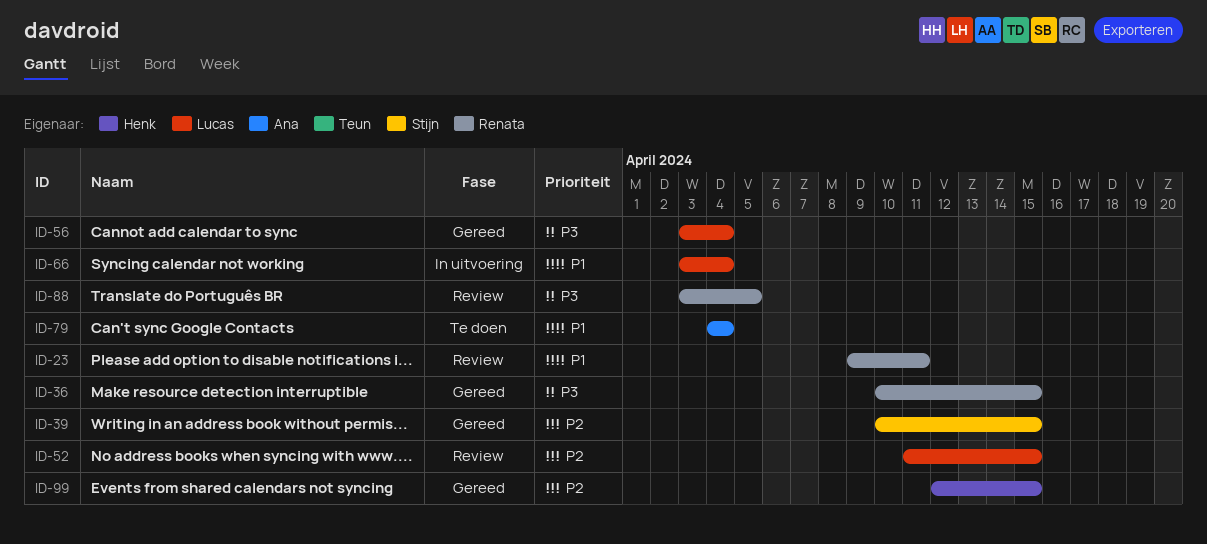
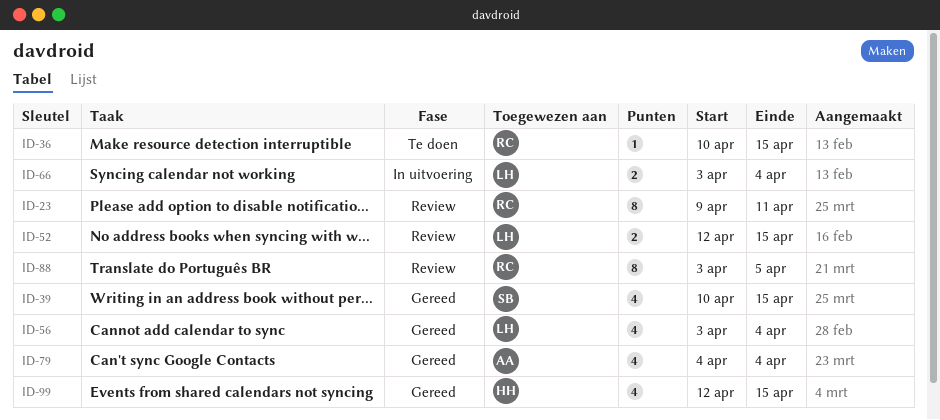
ID-36, status: Gereed -> Te doen
ID-52, start: Apr 11 -> Apr 12
ID-79, status: Te doen -> Gereed

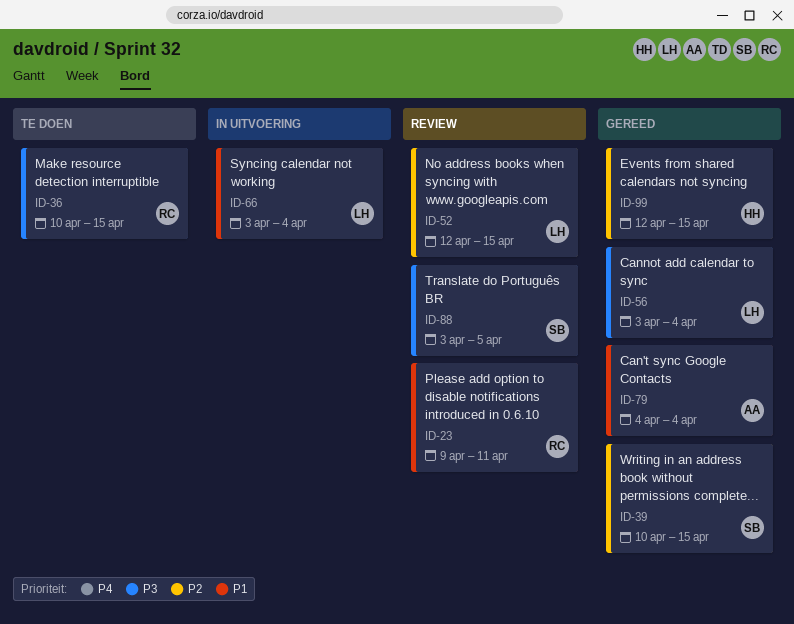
ID-88, owner: RC -> SB

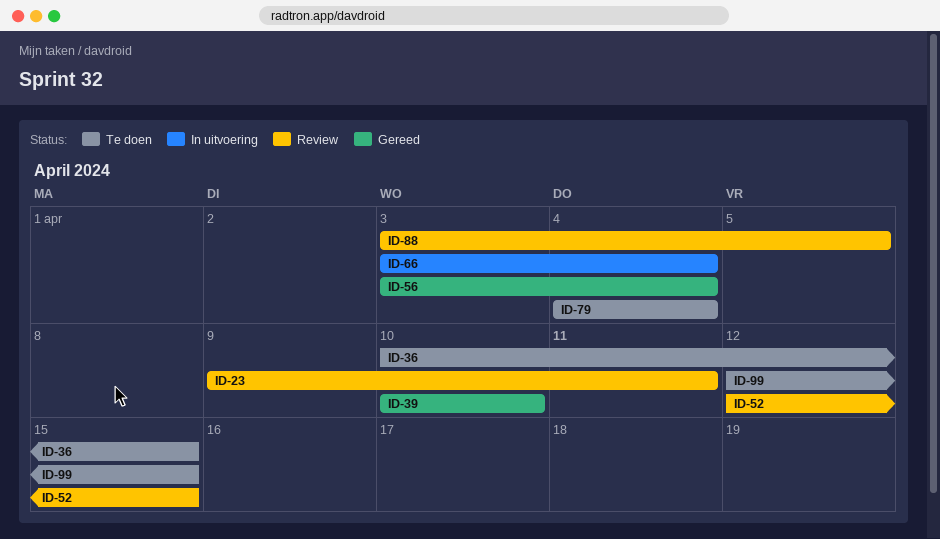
ID-39, due: Apr 15 -> Apr 10
ID-79, status: Gereed -> Te doen
ID-99, status: Gereed -> Te doen

